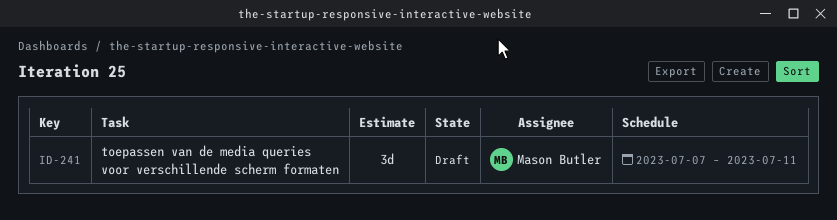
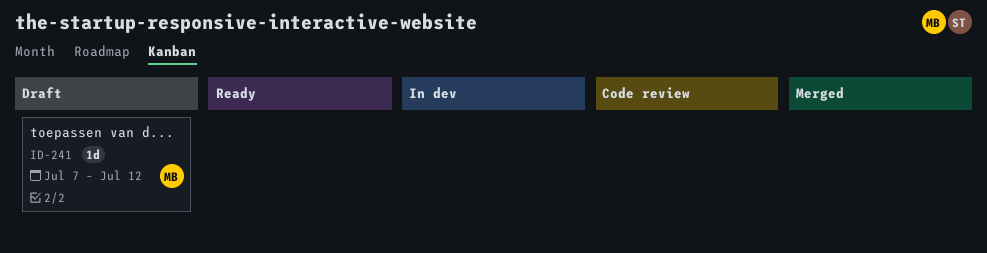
ID-241, estimate: 3d -> 1d
ID-241, due: Jul 11 -> Jul 12

